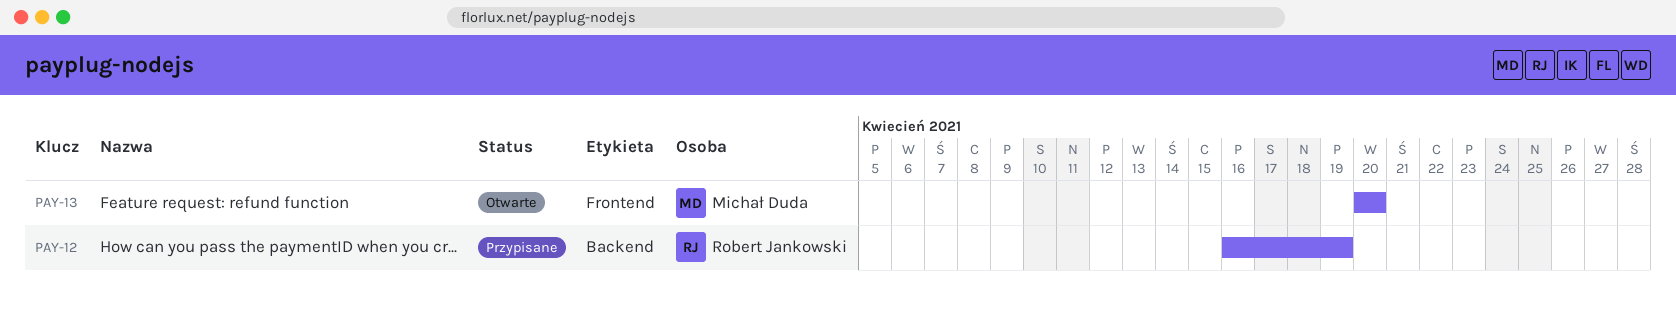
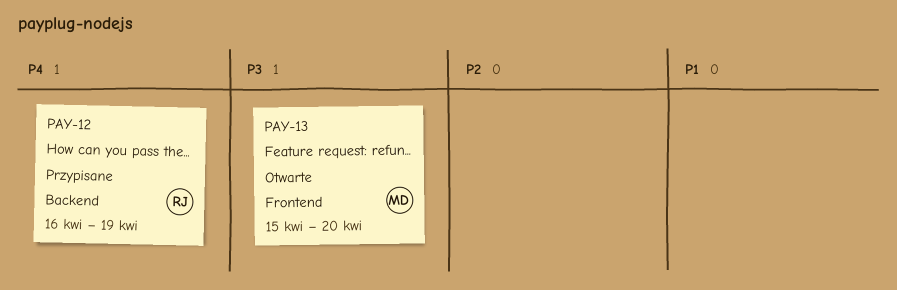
PAY-13, start: Apr 20 -> Apr 15

